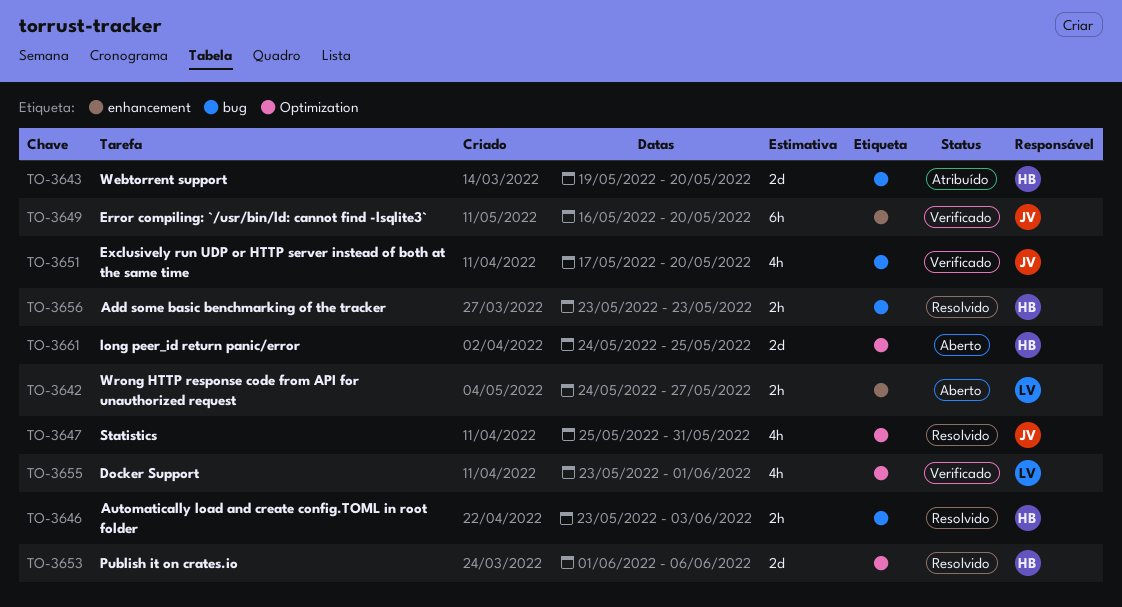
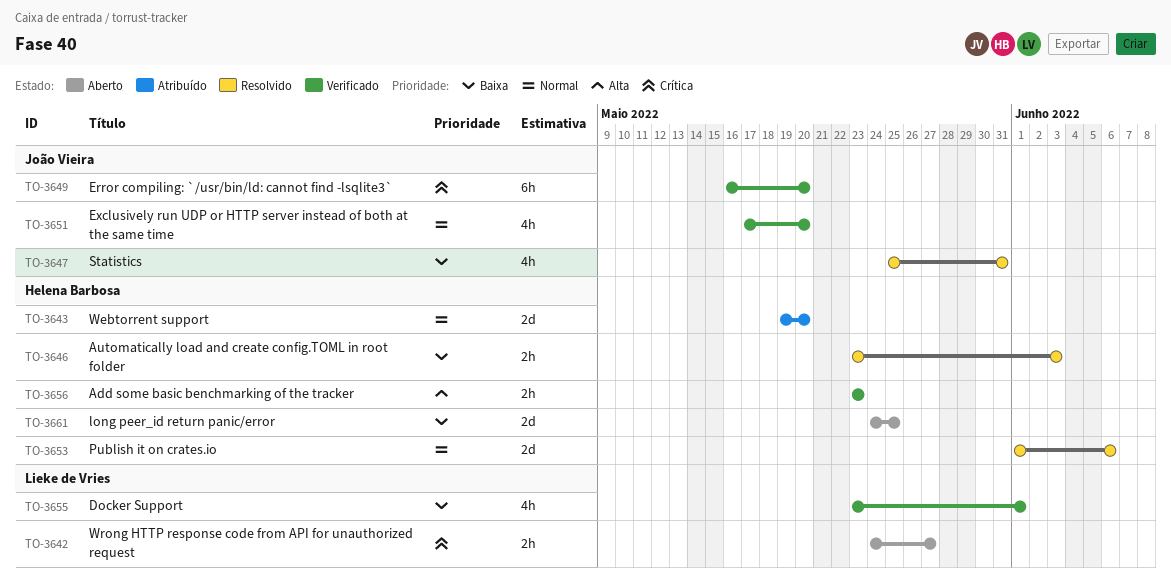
TO-3656, status: Resolvido -> Verificado

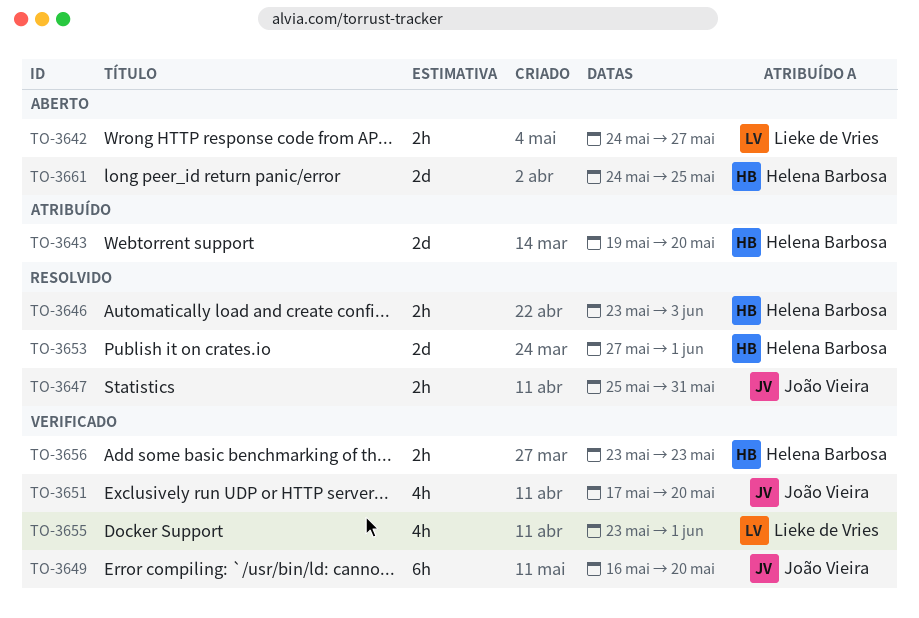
TO-3647, estimate: 4h -> 2h
TO-3653, start: Jun 1 -> May 27
TO-3653, due: Jun 6 -> Jun 1

